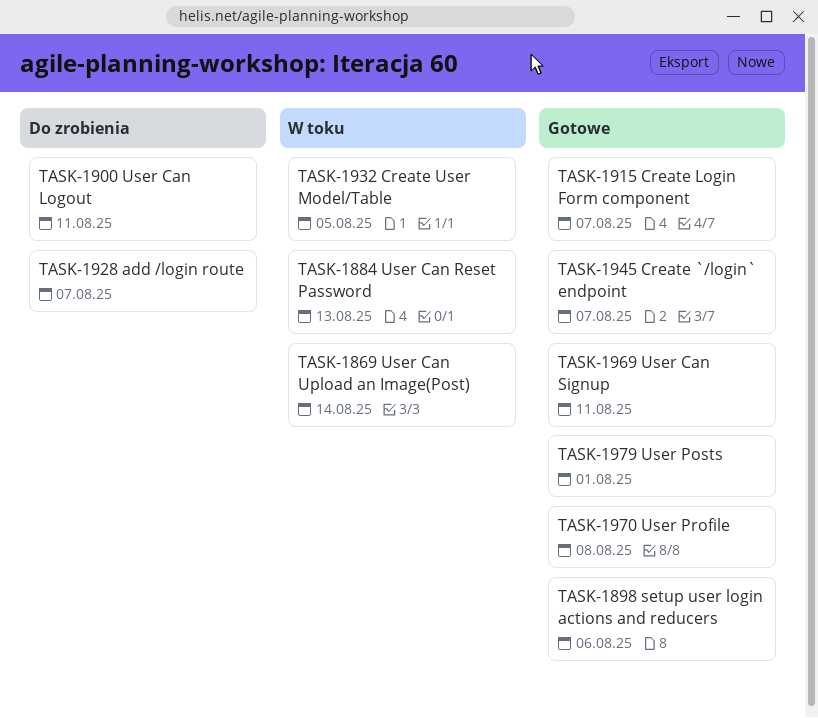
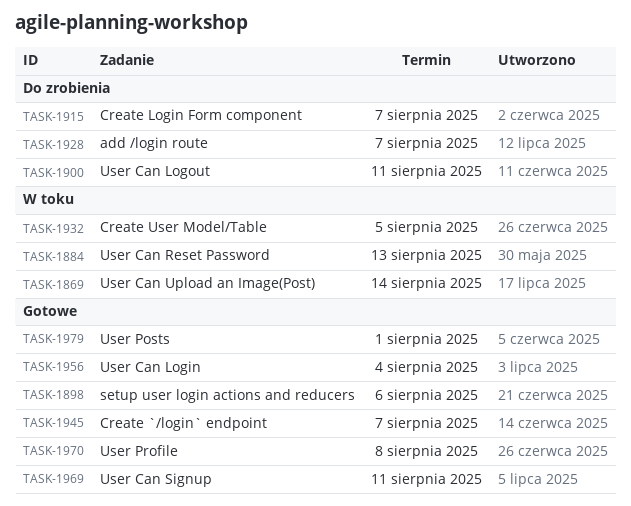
TASK-1915, status: Gotowe -> Do zrobienia
TASK-1956: none -> present

